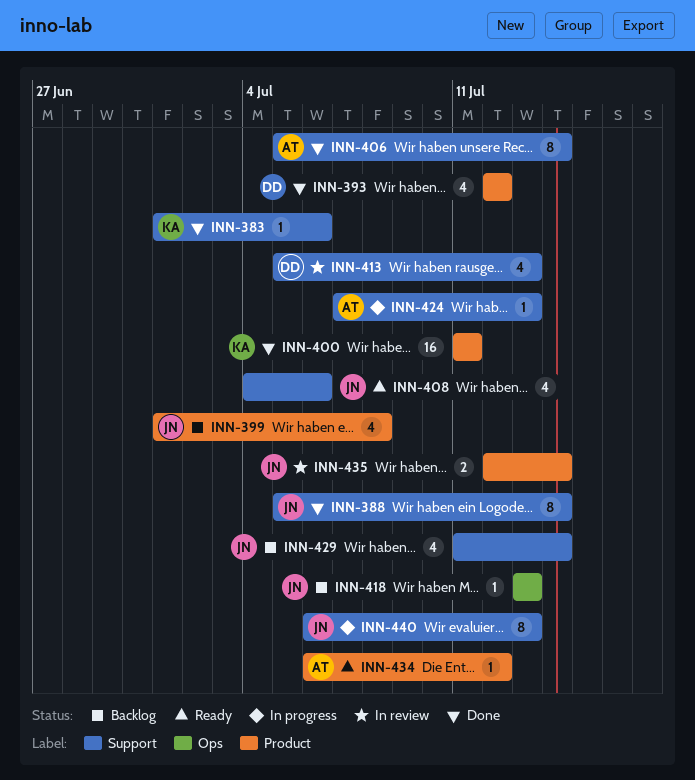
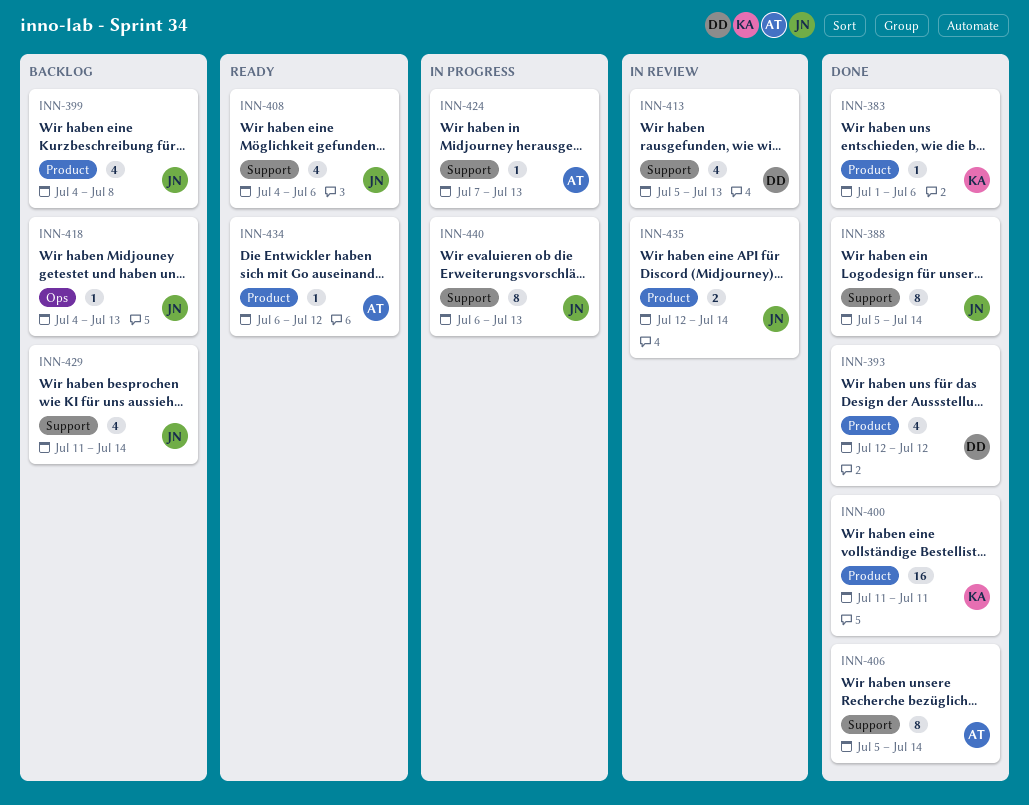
INN-383, label: Support -> Product
INN-399, start: Jul 1 -> Jul 4
INN-418, start: Jul 13 -> Jul 4

